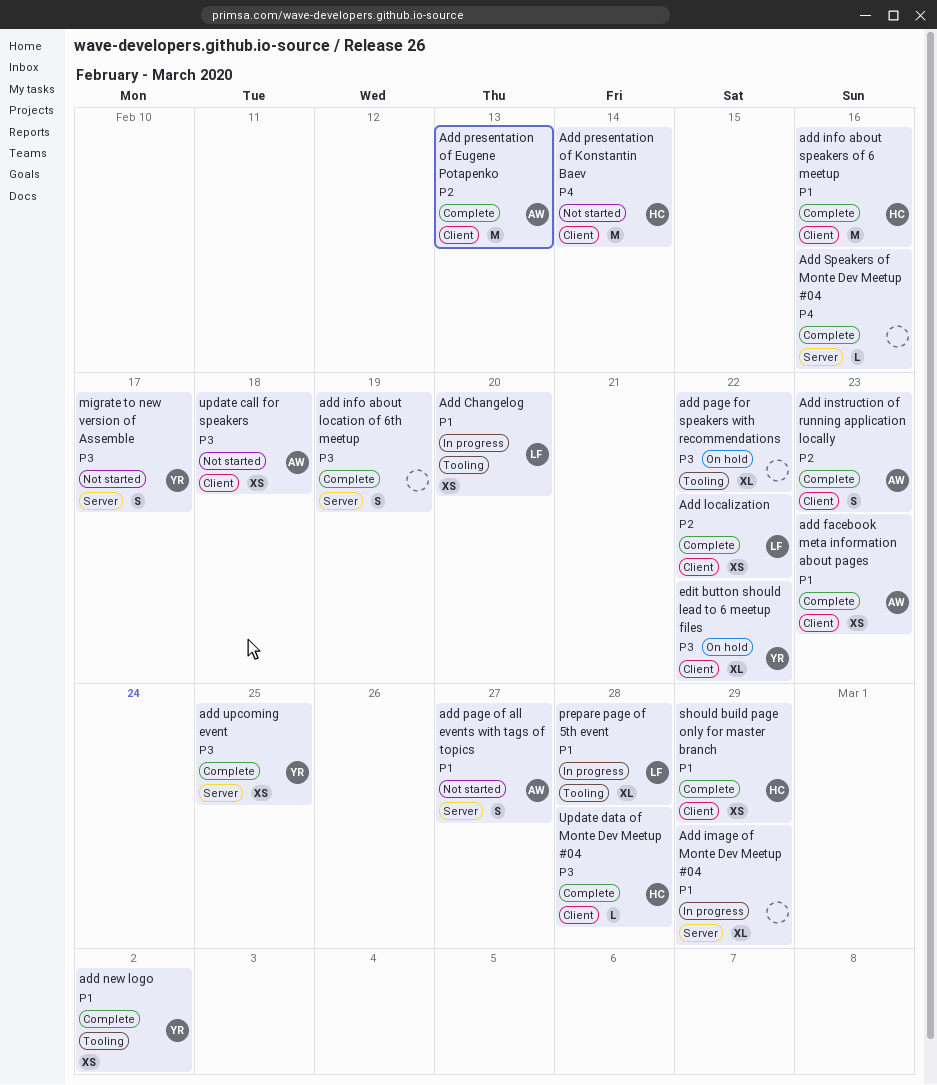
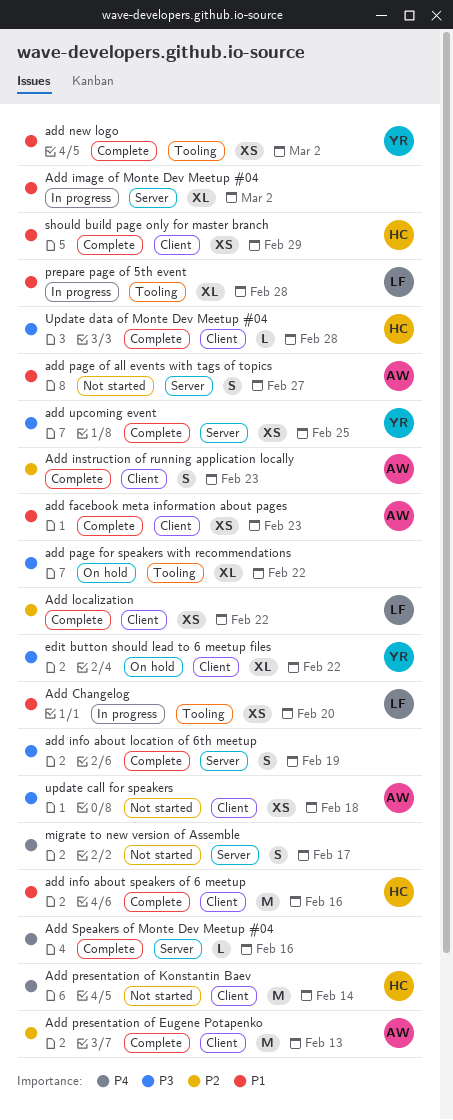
Add image of Monte Dev Meetup #04, due: Feb 29 -> Mar 2
migrate to new version of Assemble, owner: YR -> none
migrate to new version of Assemble, priority: P3 -> P4

